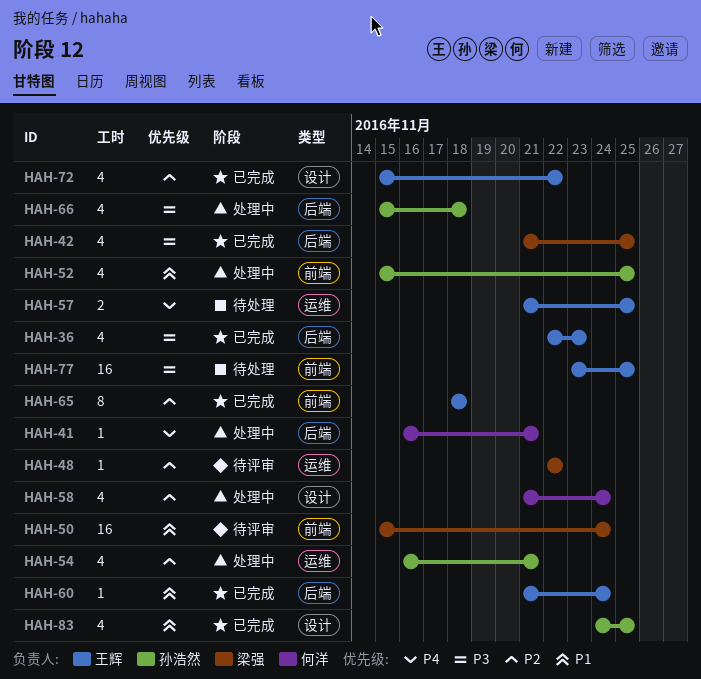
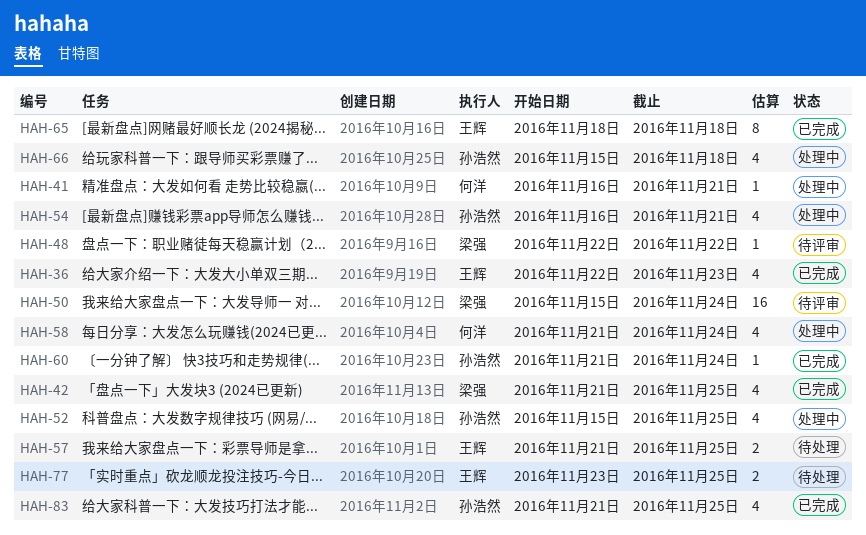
HAH-60, owner: 王辉 -> 孙浩然
HAH-72: present -> none
HAH-77, estimate: 16 -> 2
HAH-83, start: Nov 24 -> Nov 21

